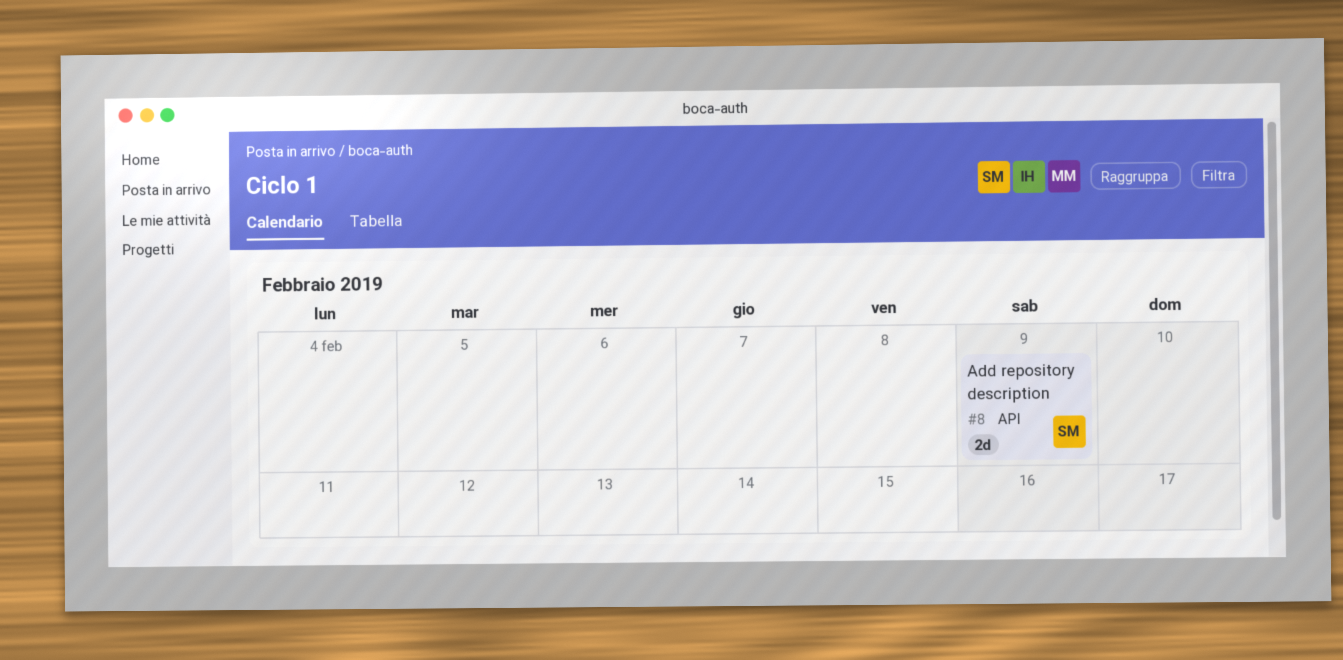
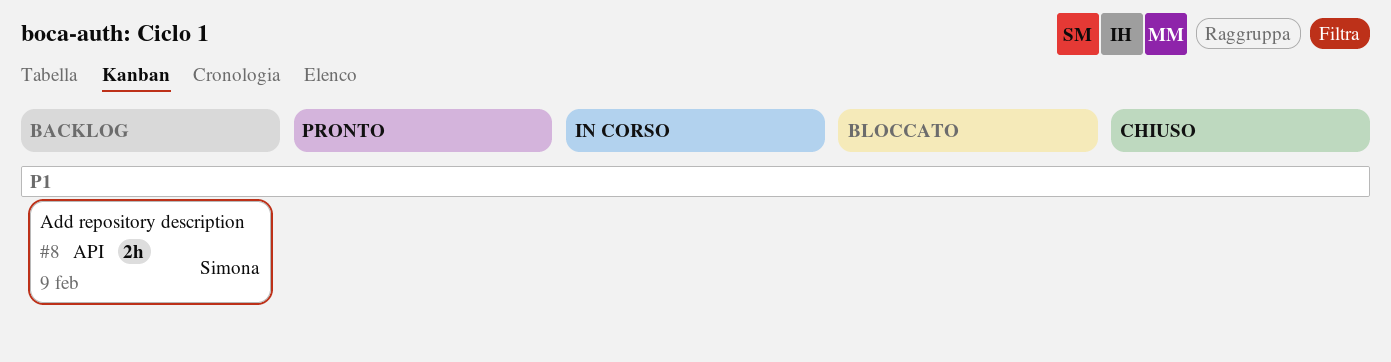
#8, estimate: 2d -> 2h

